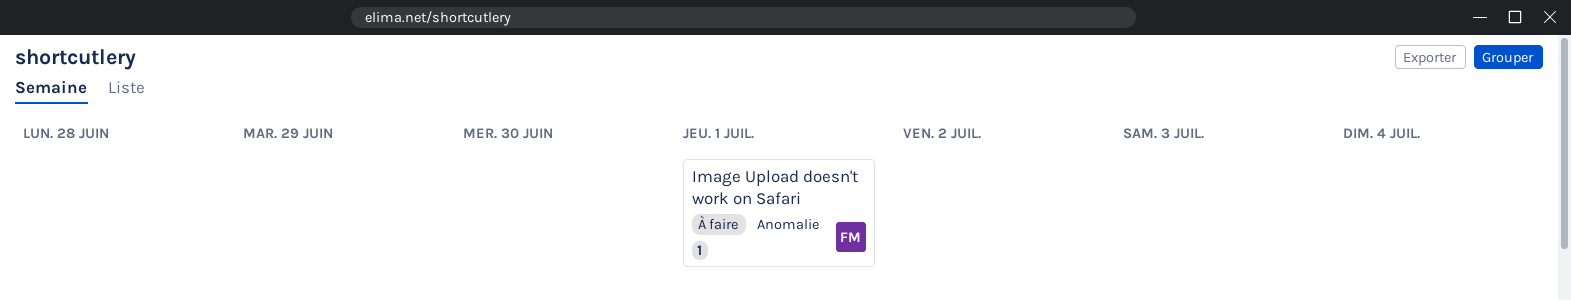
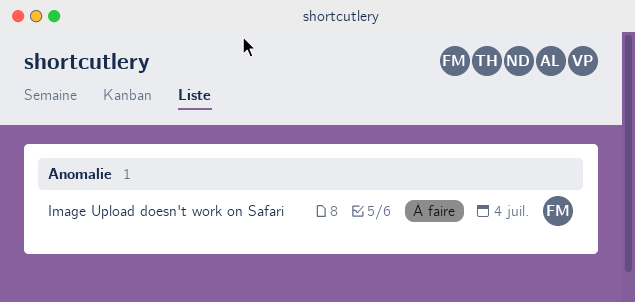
Image Upload doesn't work on Safari, due: Jul 1 -> Jul 4

